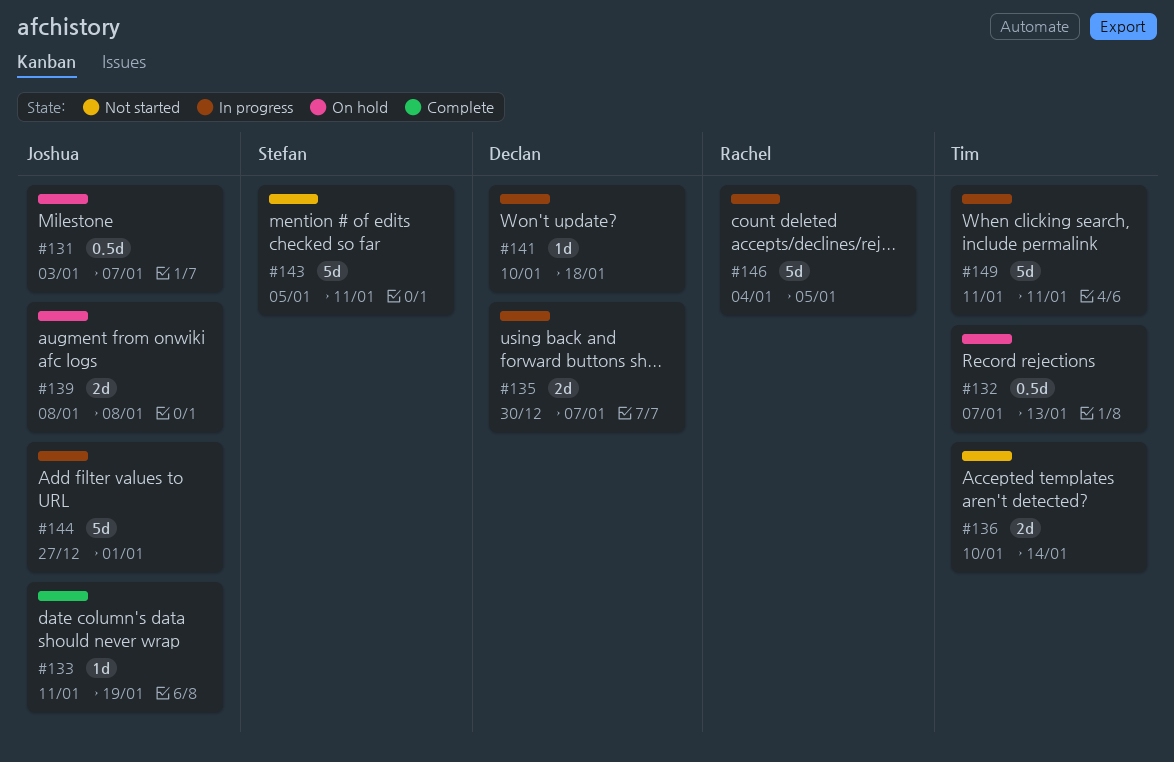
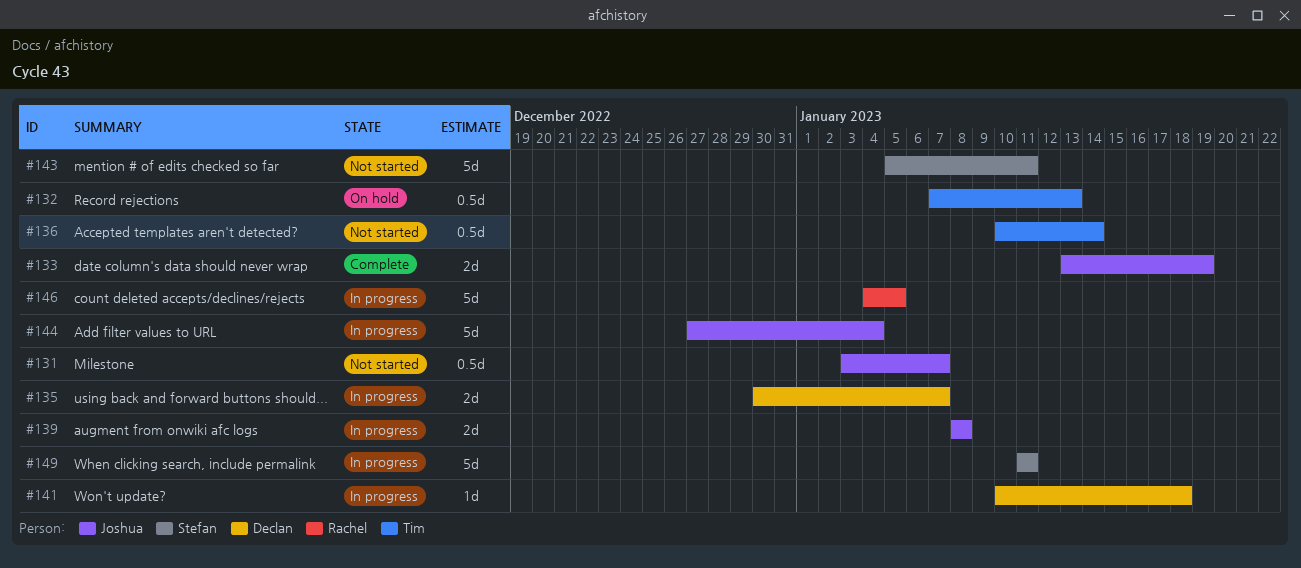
#131, status: On hold -> Not started
#133, estimate: 1d -> 2d
#133, start: Jan 11 -> Jan 13
#136, estimate: 2d -> 0.5d
#139, status: On hold -> In progress
#144, due: Jan 1 -> Jan 4
#149, owner: Tim -> Stefan

